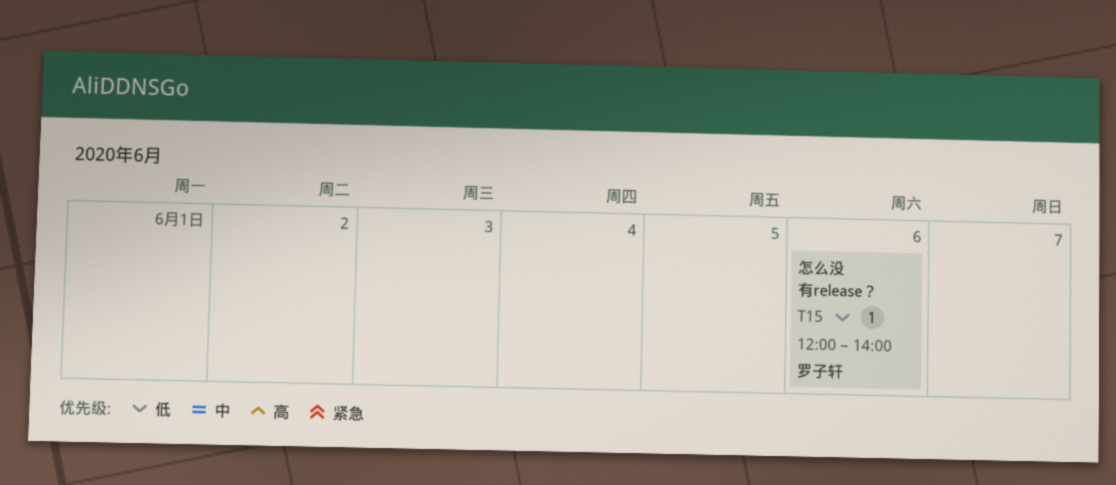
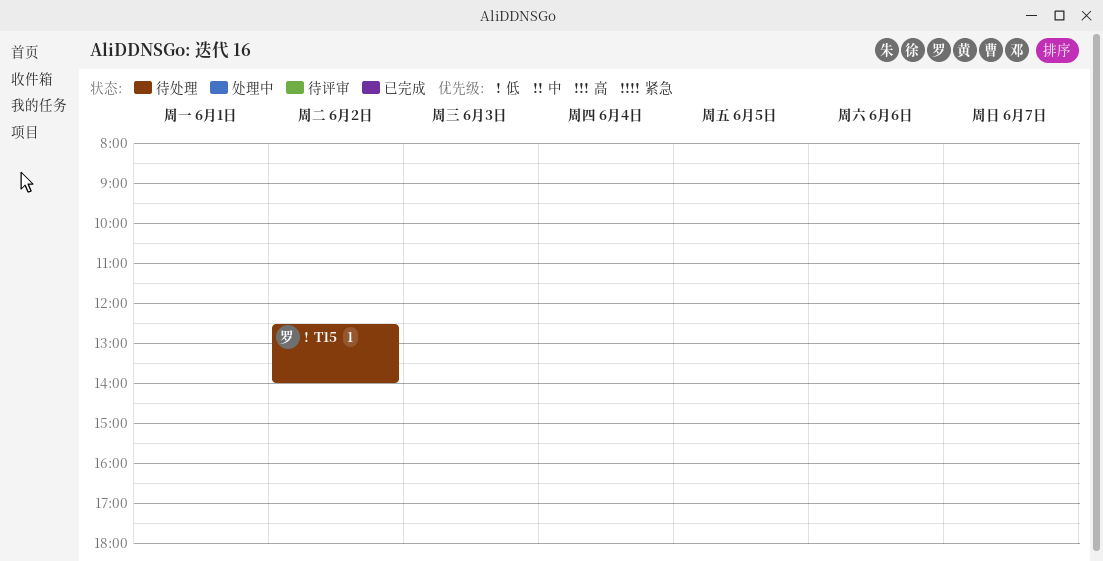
T15, day: Jun 6 -> Jun 2
T15, begins: 12:00 -> 12:30

